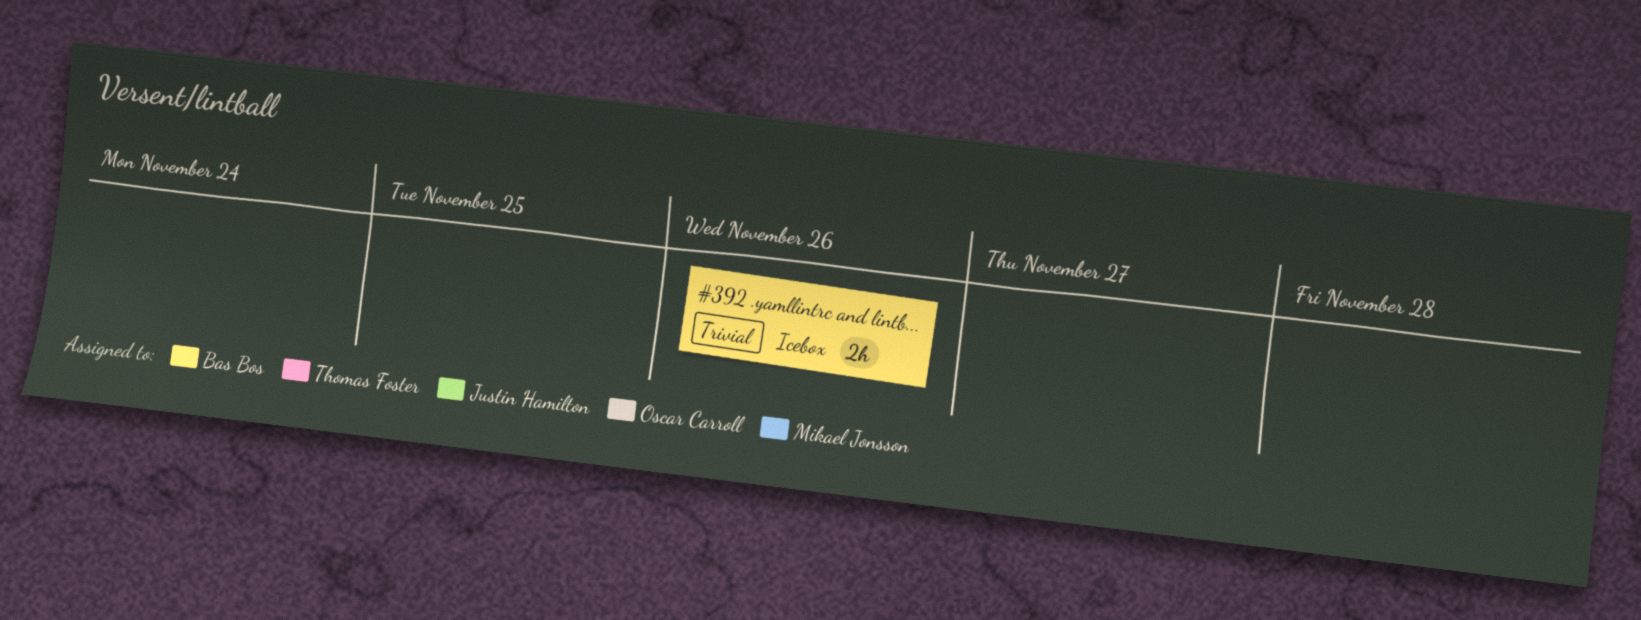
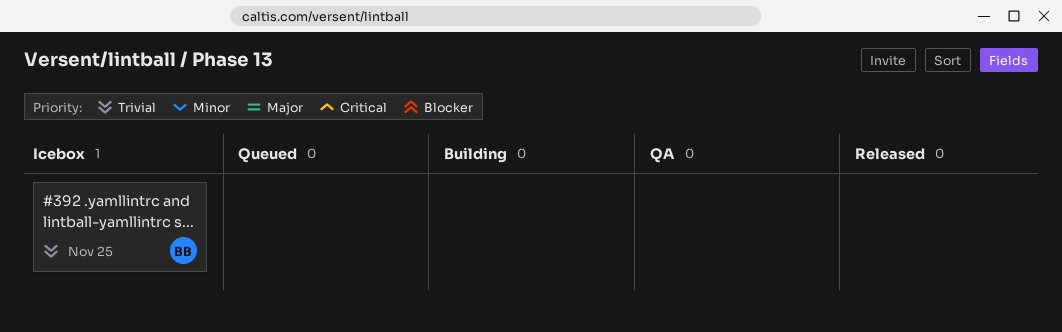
#392, due: Nov 26 -> Nov 25

